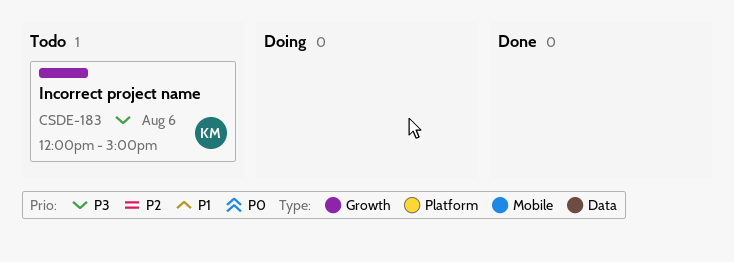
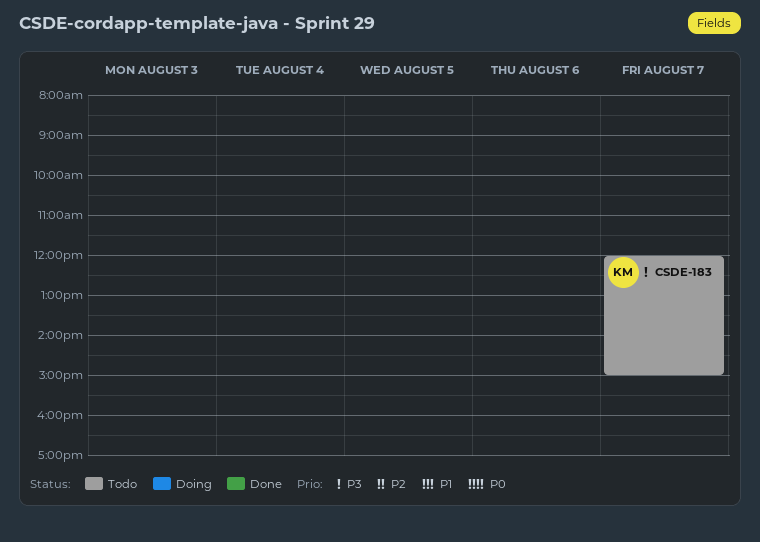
CSDE-183, day: Aug 6 -> Aug 7

